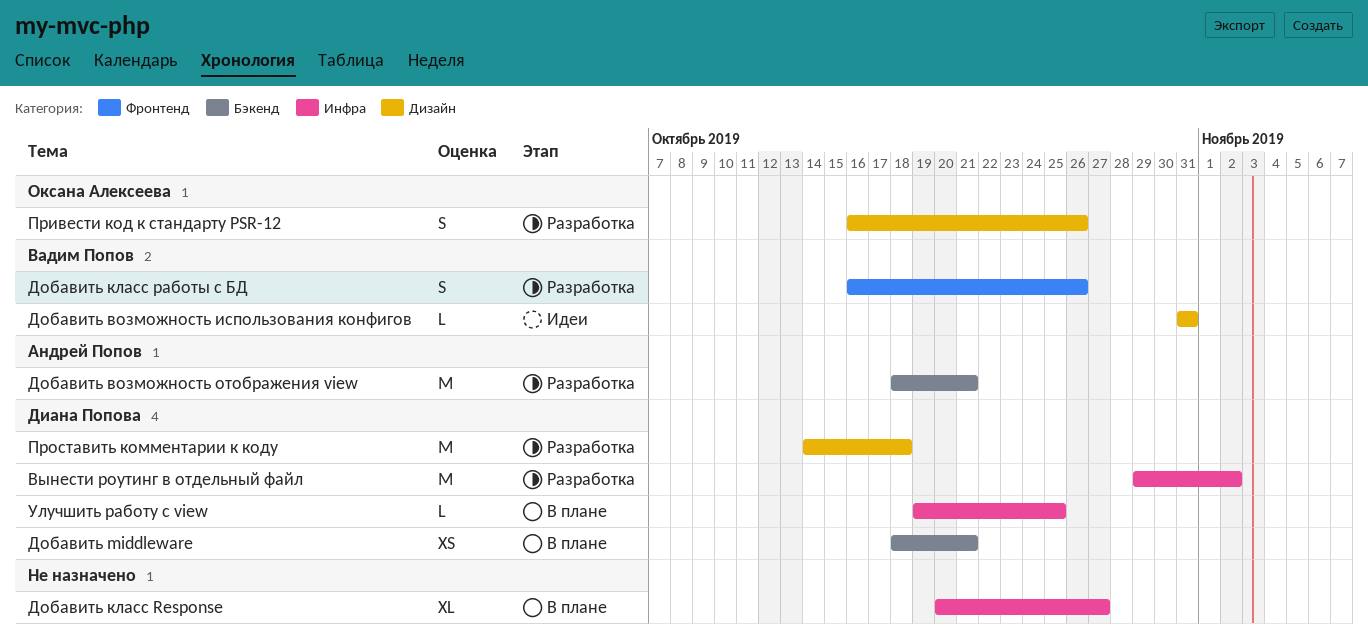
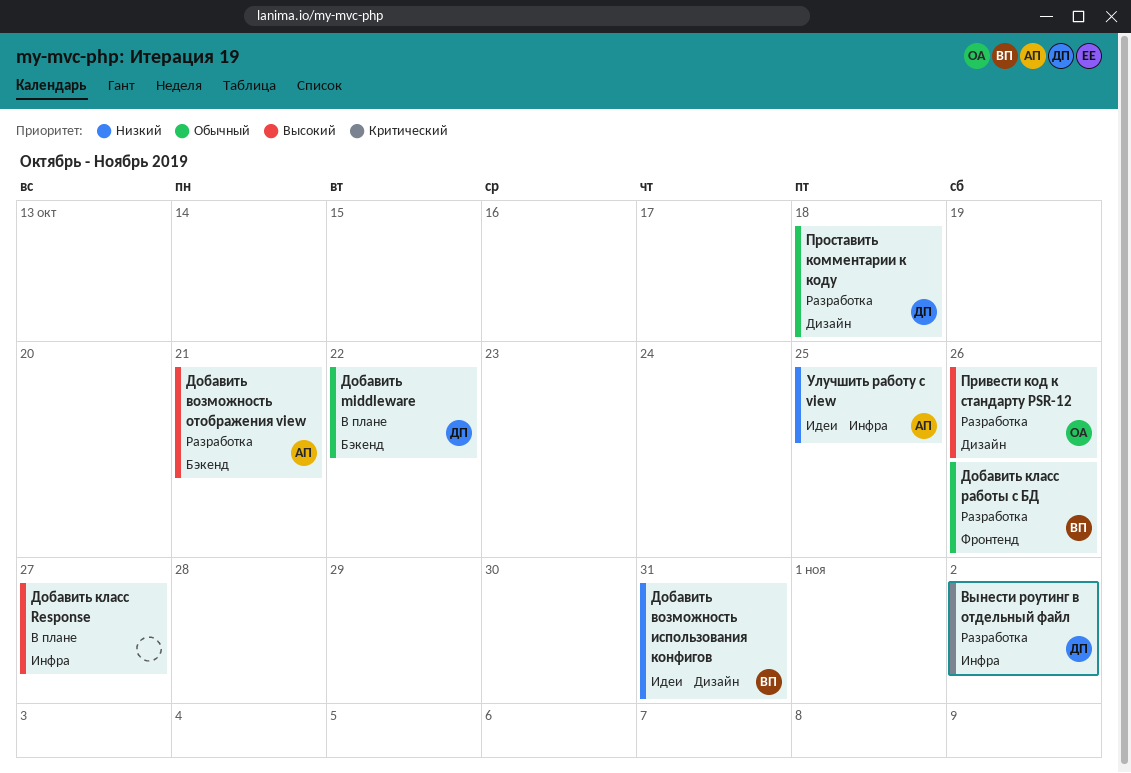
Добавить middleware, due: Oct 21 -> Oct 22
Улучшить работу с view, status: В плане -> Идеи
Улучшить работу с view, owner: Диана Попова -> Андрей Попов

